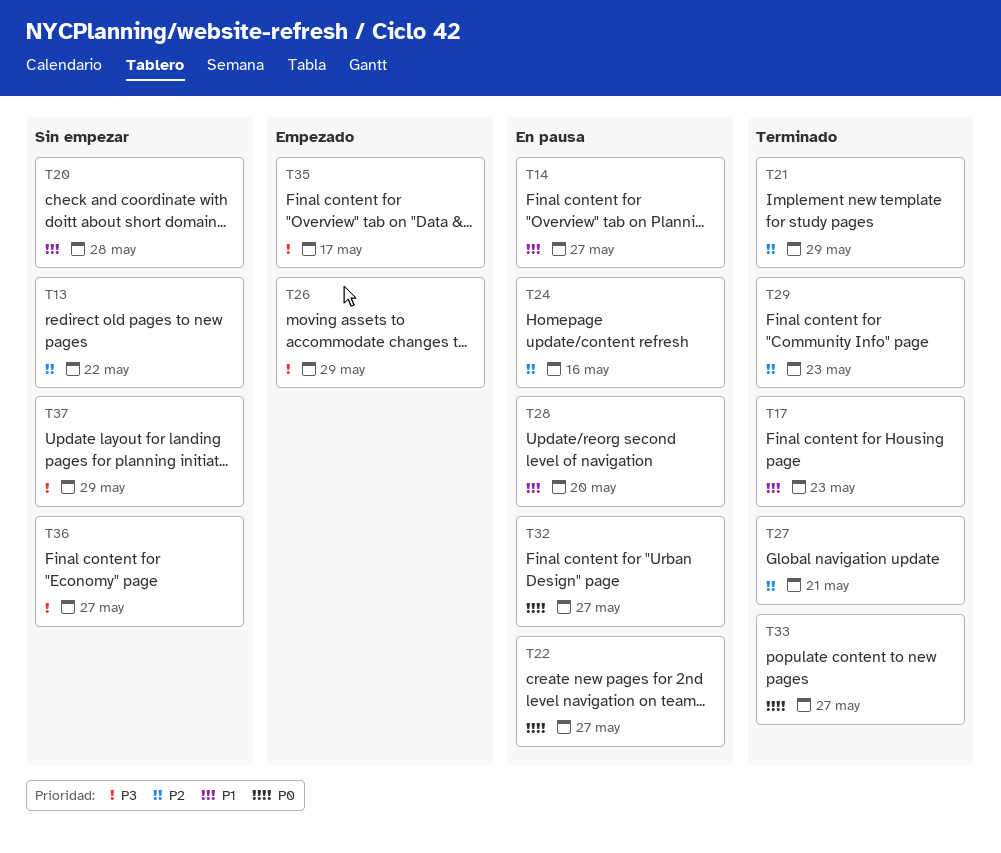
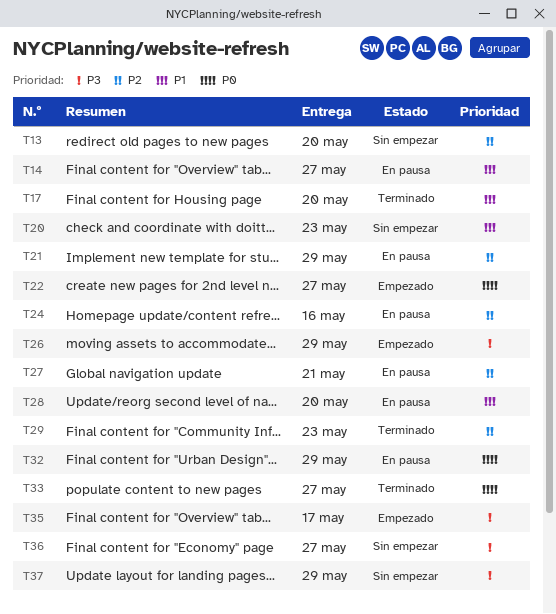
T13, due: May 22 -> May 20
T17, due: May 23 -> May 20
T20, due: May 28 -> May 23
T21, status: Terminado -> En pausa
T22, status: En pausa -> Empezado
T27, status: Terminado -> En pausa
T32, due: May 27 -> May 29

